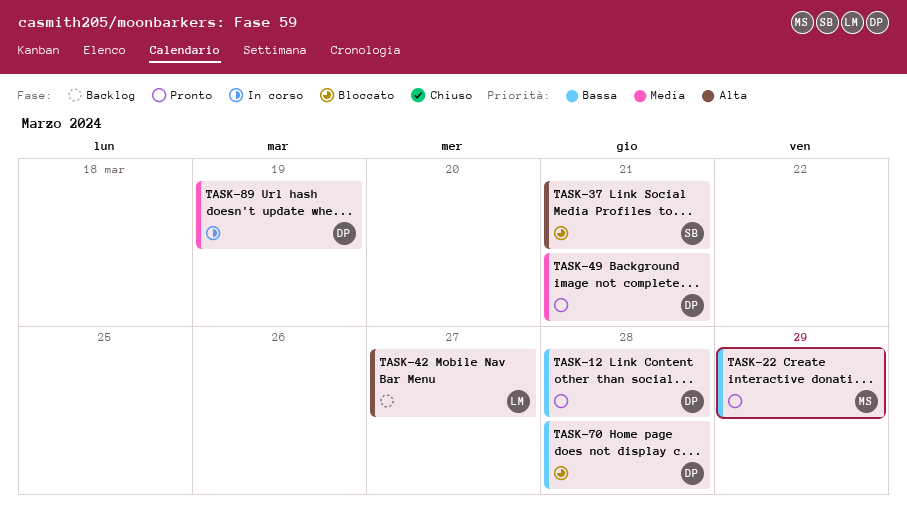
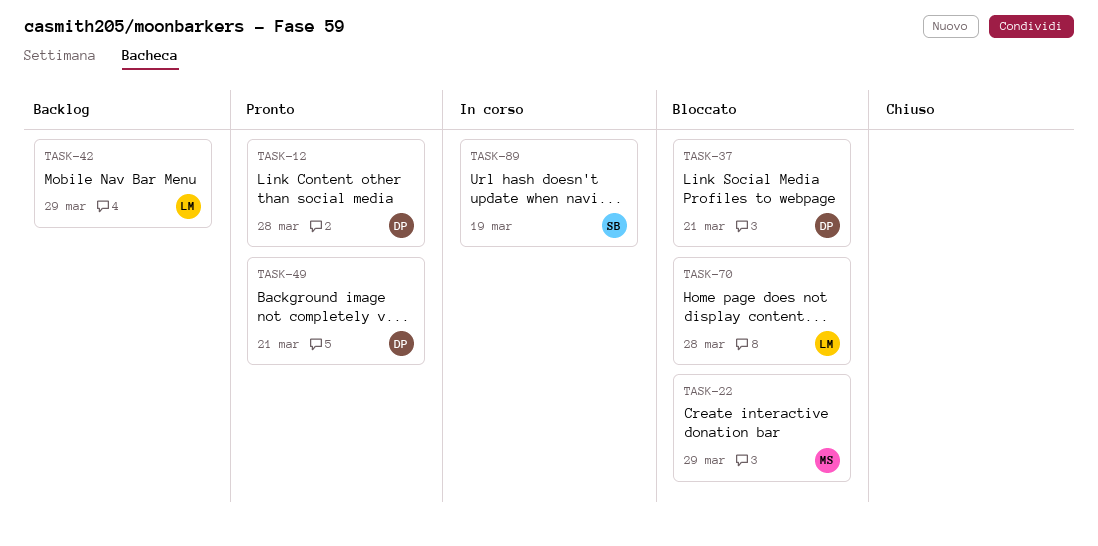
TASK-22, status: Pronto -> Bloccato
TASK-37, owner: SB -> DP
TASK-42, due: Mar 27 -> Mar 29
TASK-70, owner: DP -> LM
TASK-89, owner: DP -> SB

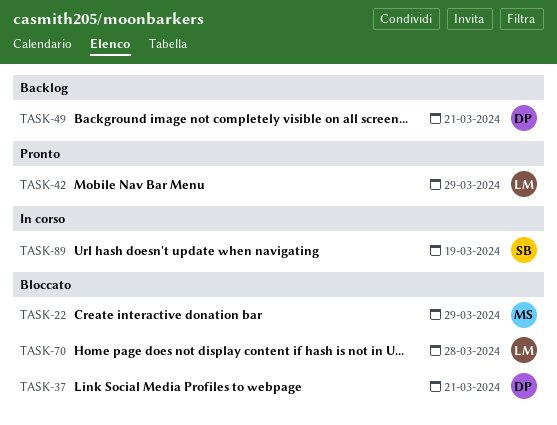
TASK-12: present -> none
TASK-42, status: Backlog -> Pronto
TASK-49, status: Pronto -> Backlog

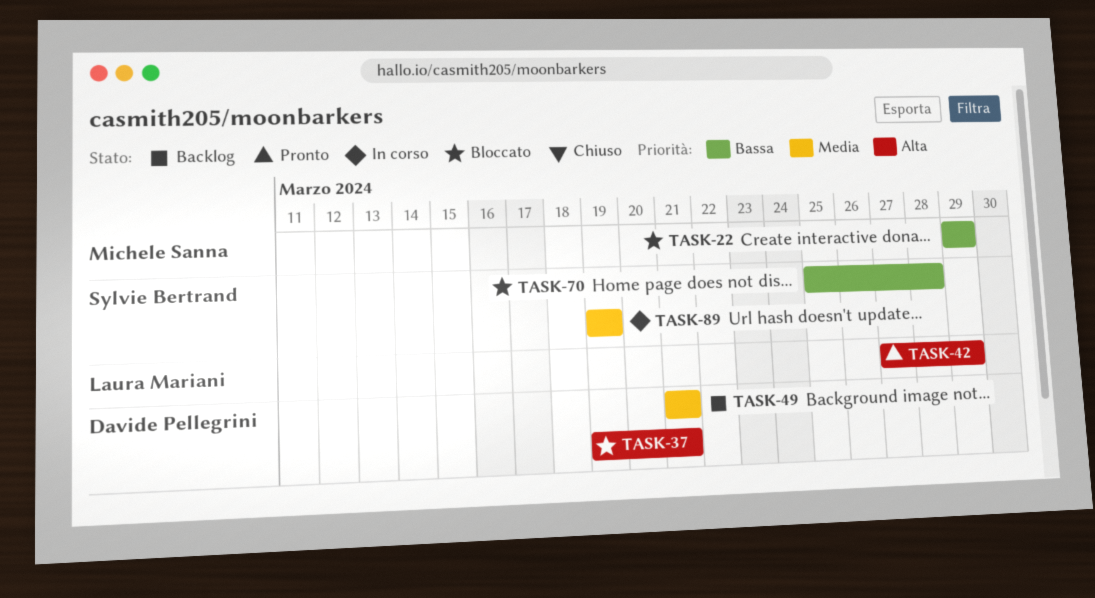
TASK-70, owner: Laura Mariani -> Sylvie Bertrand

